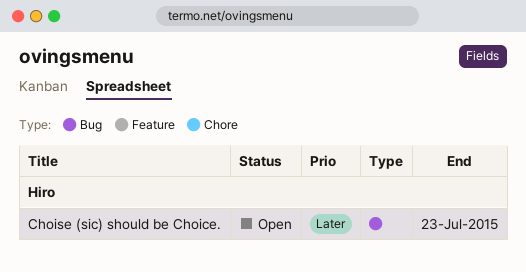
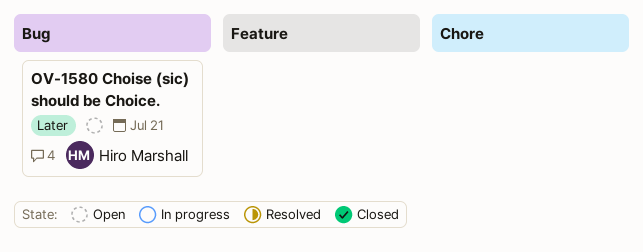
Choise (sic) should be Choice., due: Jul 23 -> Jul 21

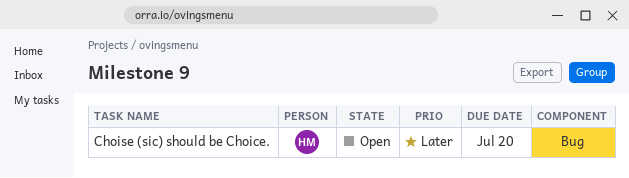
Choise (sic) should be Choice., due: Jul 21 -> Jul 20

